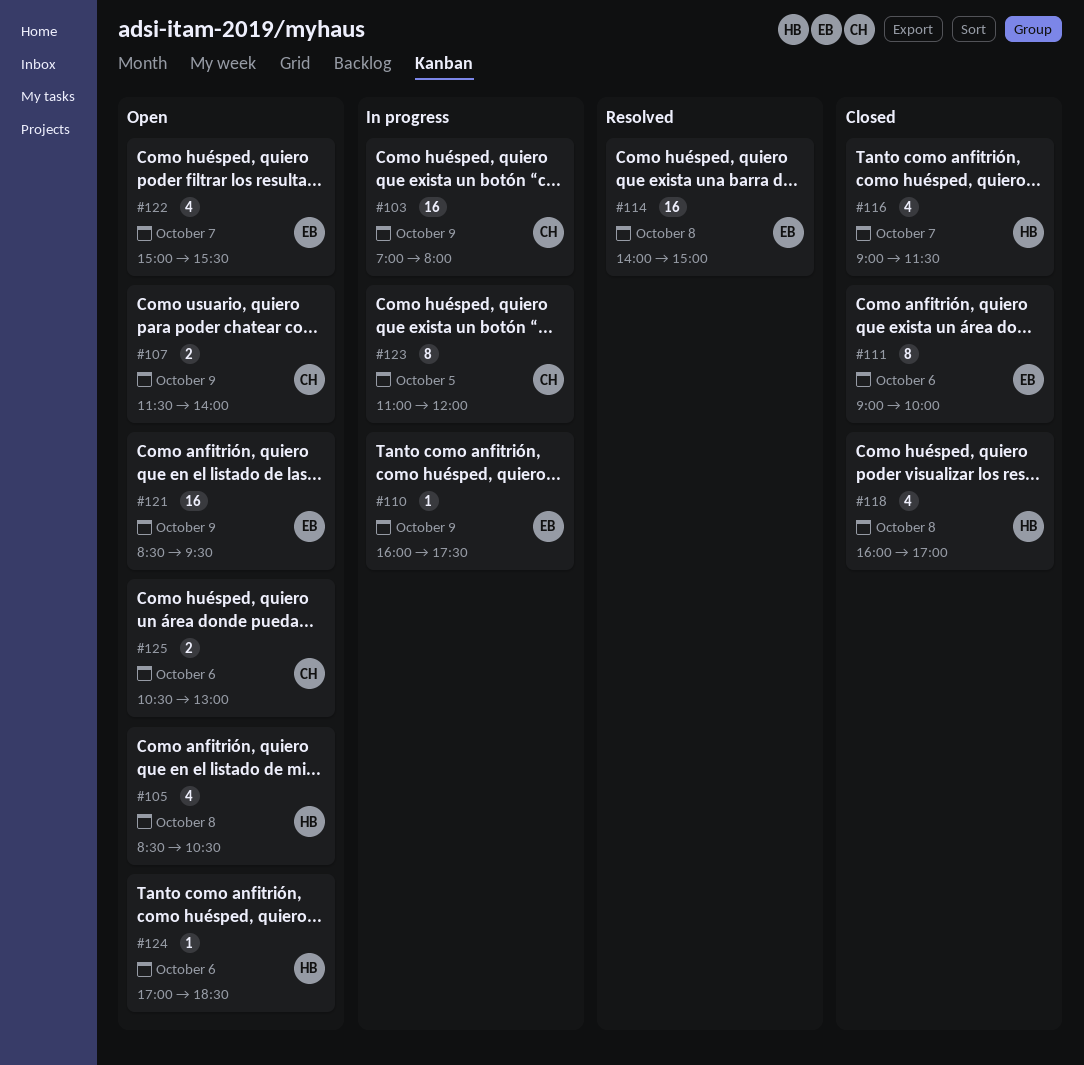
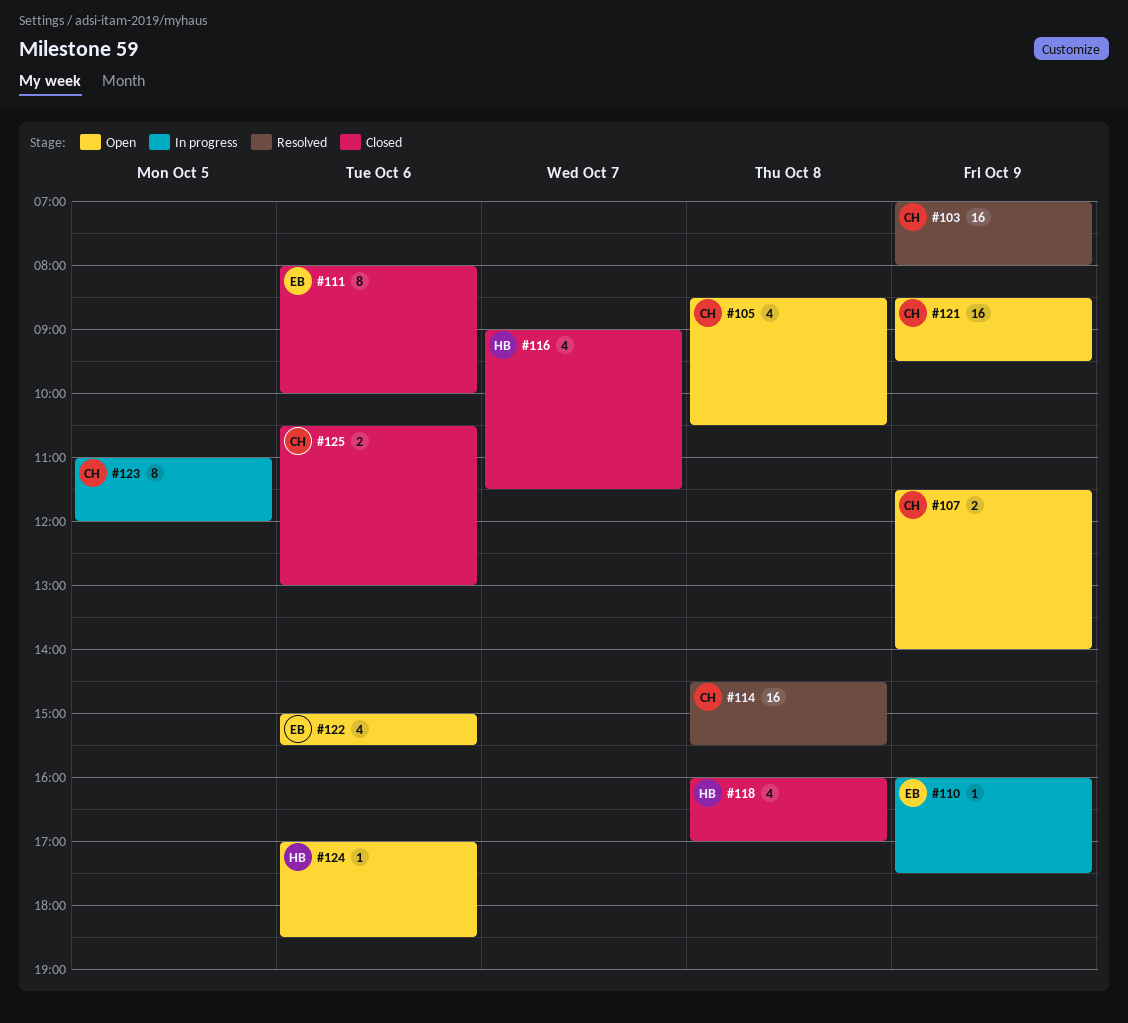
#103, status: In progress -> Resolved
#105, owner: HB -> CH
#111, begins: 09:00 -> 08:00
#114, owner: EB -> CH
#114, begins: 14:00 -> 14:30
#114, ends: 15:00 -> 15:30
#121, owner: EB -> CH
#122, day: Oct 7 -> Oct 6
#125, status: Open -> Closed

